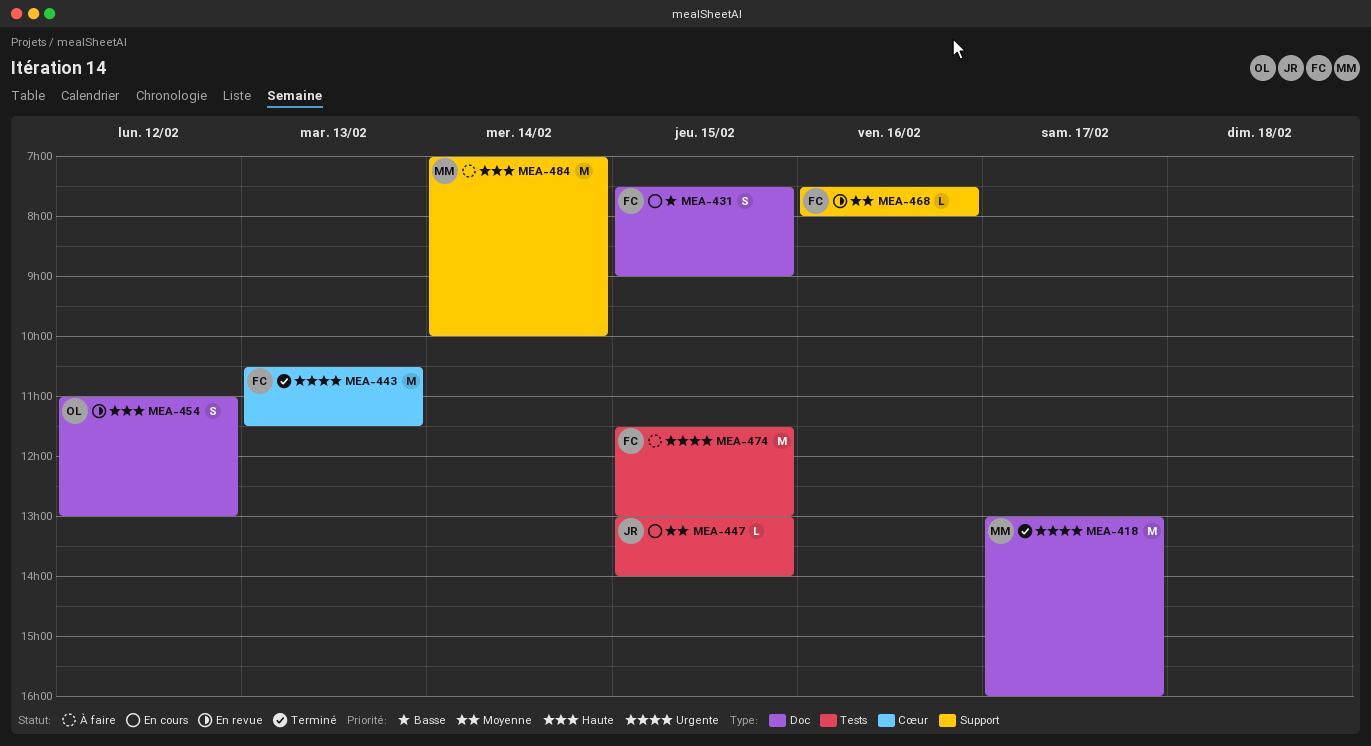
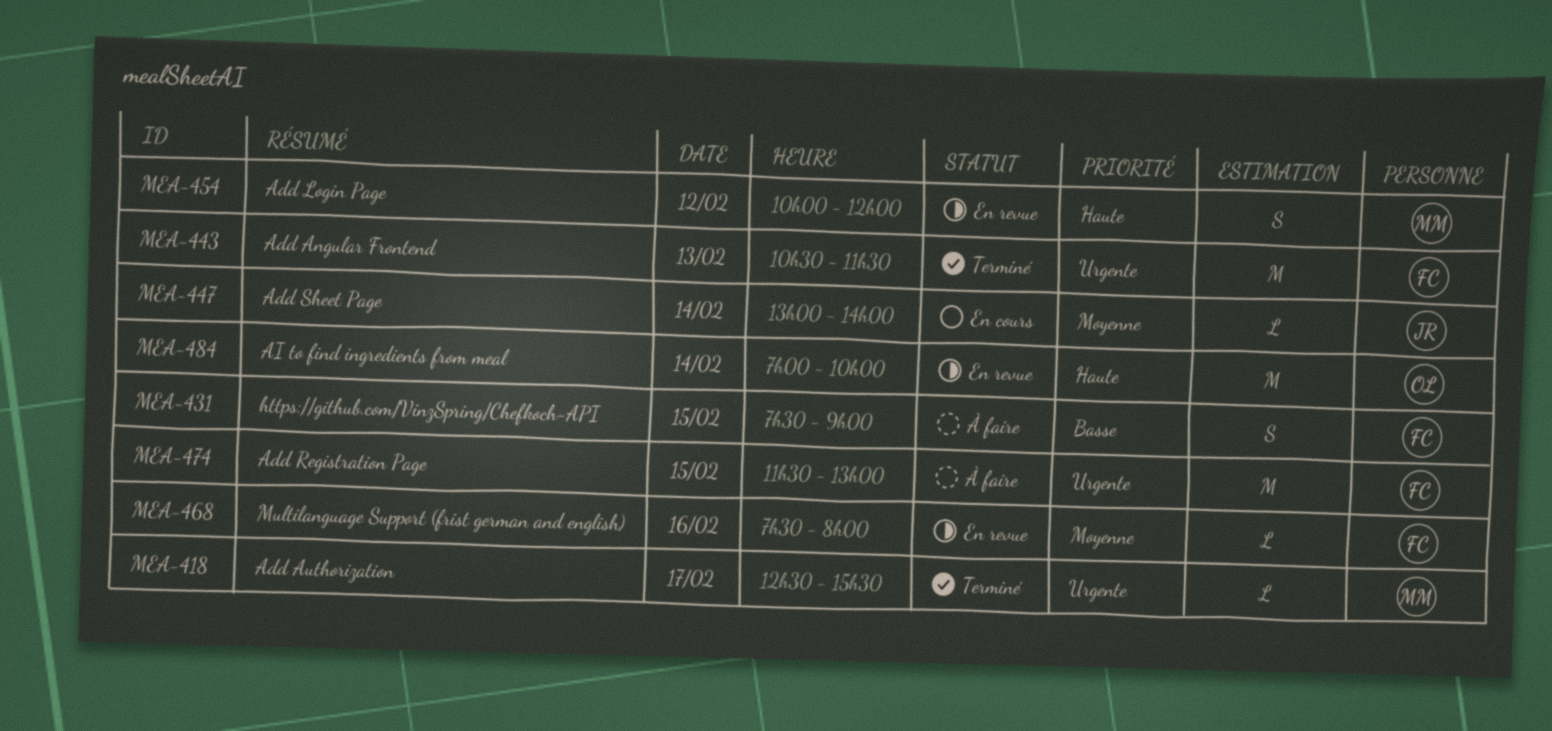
MEA-418, estimate: M -> L
MEA-418, begins: 13:00 -> 12:30
MEA-418, ends: 16:00 -> 15:30
MEA-431, status: En cours -> À faire
MEA-447, day: Feb 15 -> Feb 14
MEA-454, owner: OL -> MM
MEA-454, begins: 11:00 -> 10:00
MEA-454, ends: 13:00 -> 12:00
MEA-484, status: À faire -> En revue
MEA-484, owner: MM -> OL

